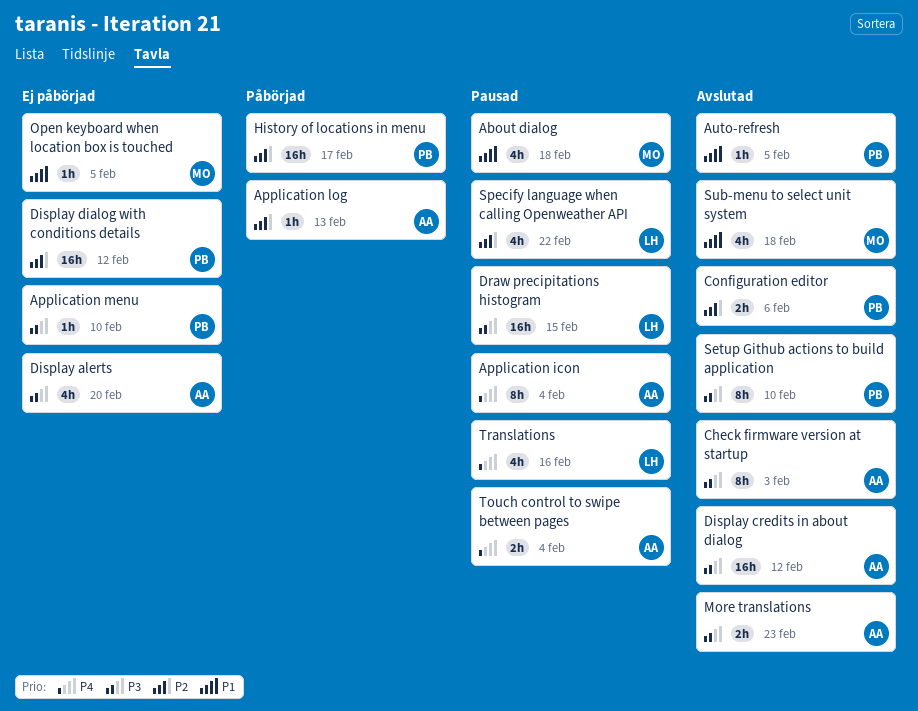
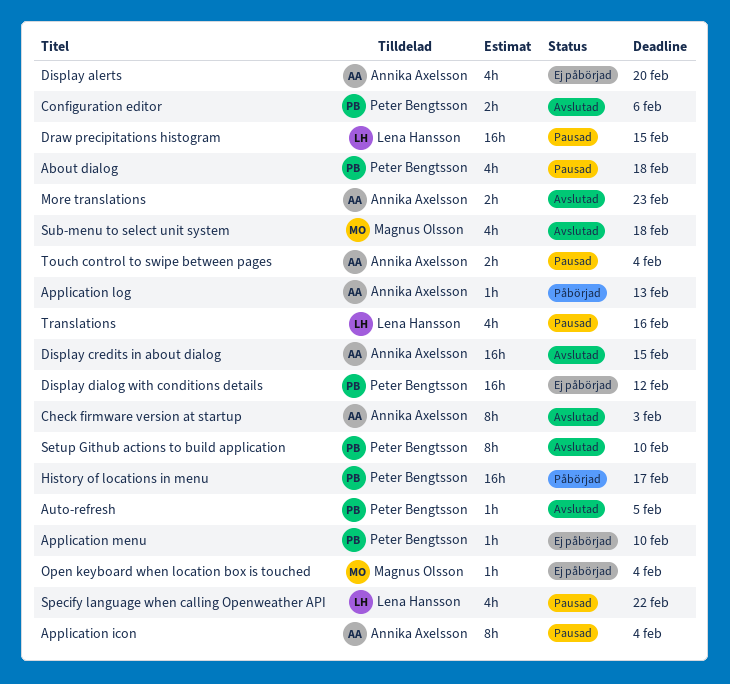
About dialog, owner: Magnus Olsson -> Peter Bengtsson
Display credits in about dialog, due: Feb 12 -> Feb 15
Open keyboard when location box is touched, due: Feb 5 -> Feb 4

